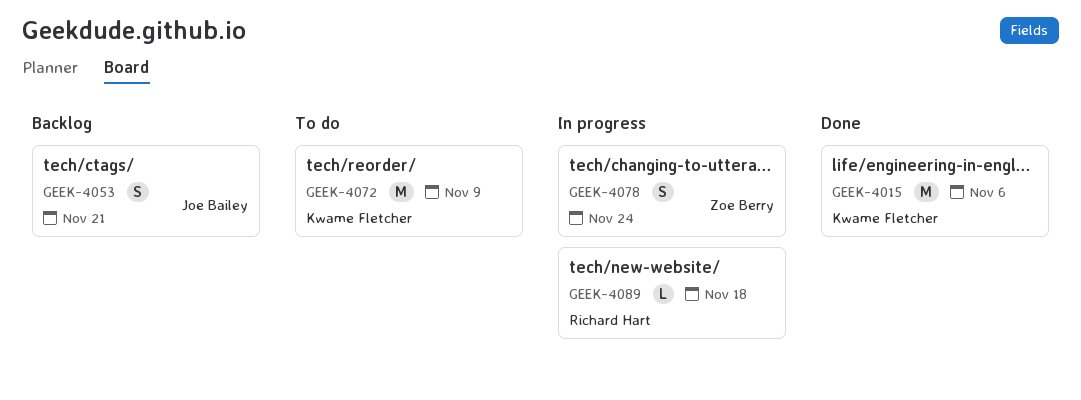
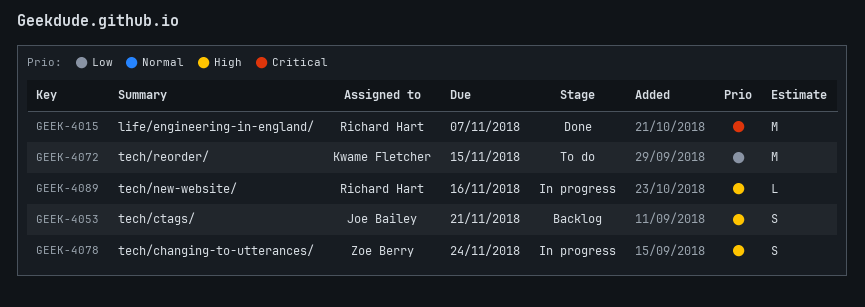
GEEK-4015, owner: Kwame Fletcher -> Richard Hart
GEEK-4015, due: Nov 6 -> Nov 7
GEEK-4072, due: Nov 9 -> Nov 15
GEEK-4089, due: Nov 18 -> Nov 16

